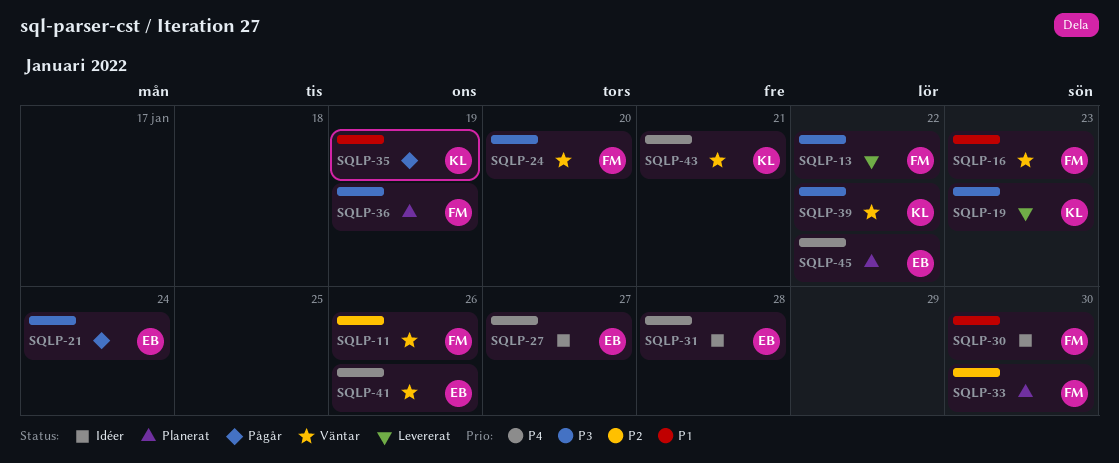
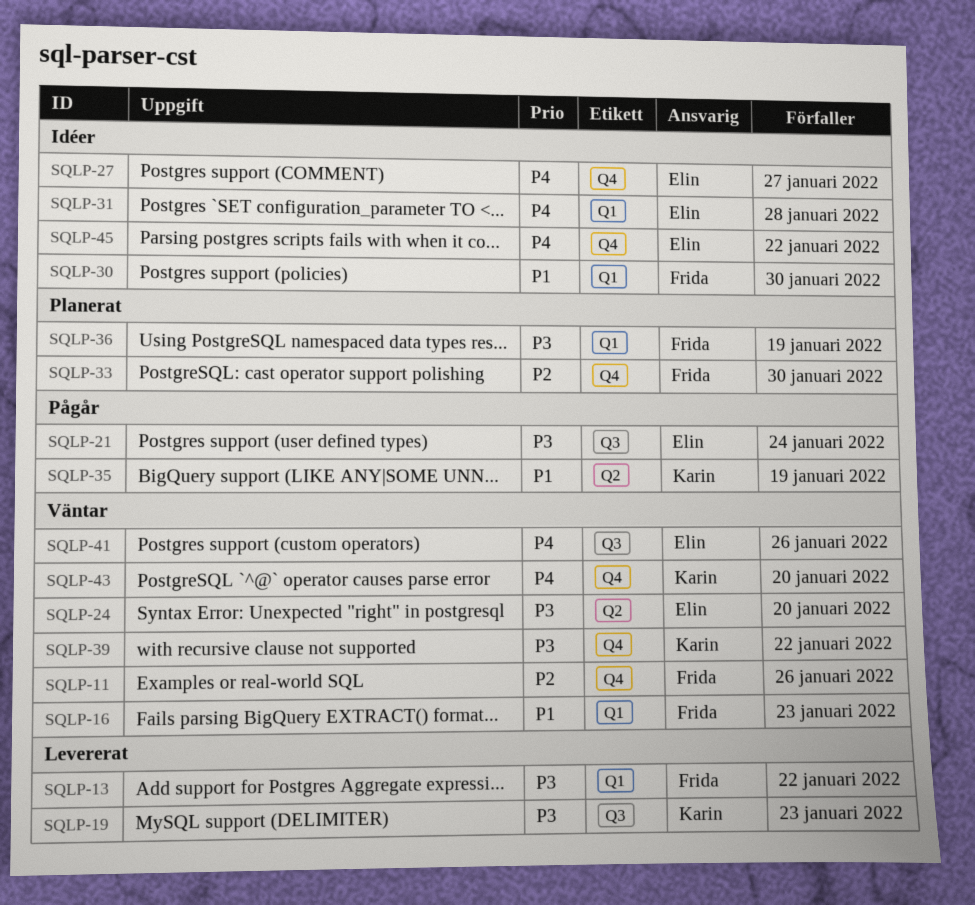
SQLP-24, owner: Frida -> Elin
SQLP-43, due: Jan 21 -> Jan 20
SQLP-45, status: Planerat -> Idéer

